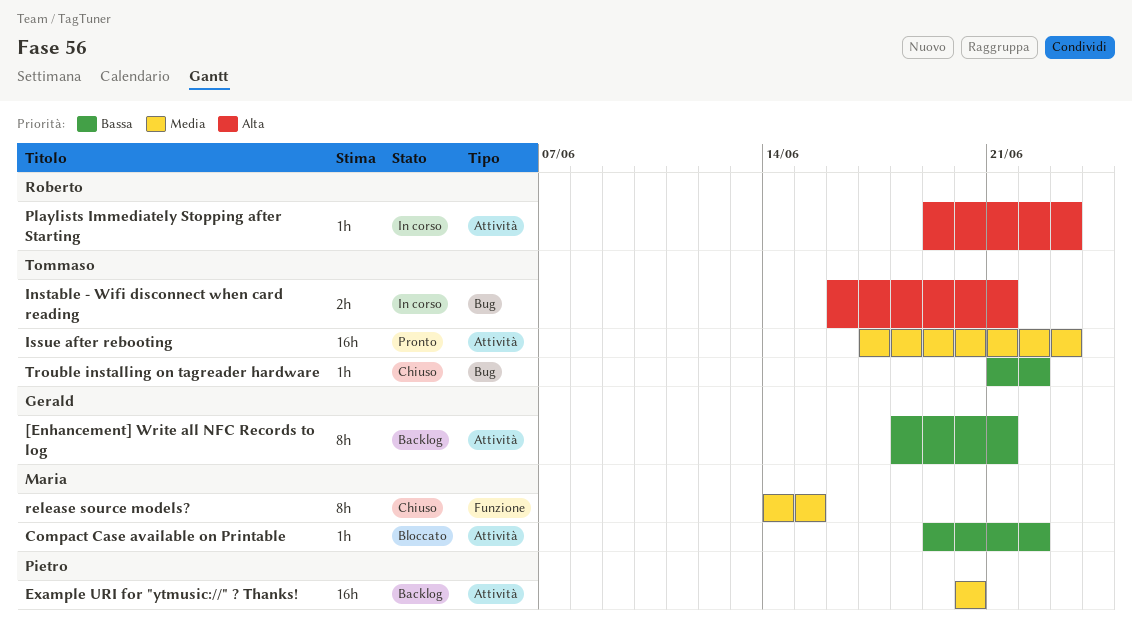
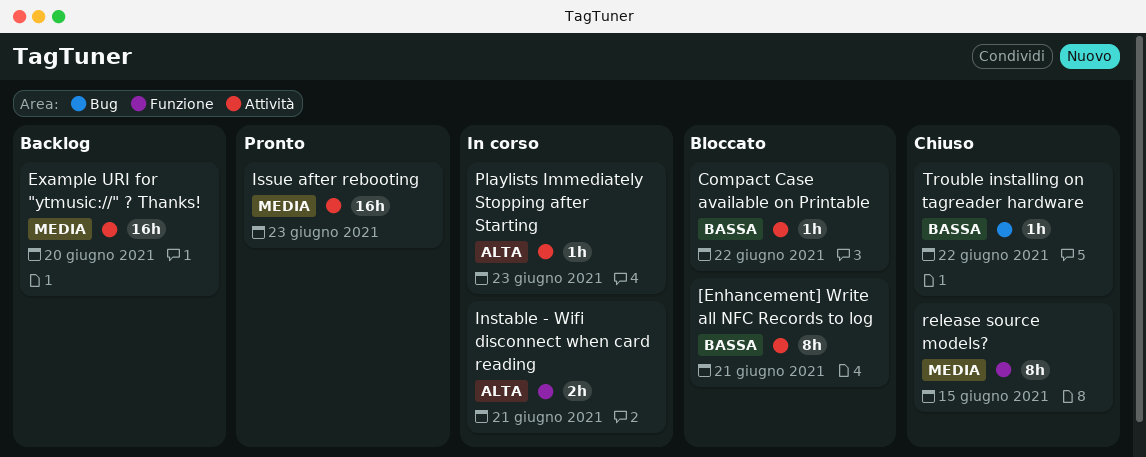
[Enhancement] Write all NFC Records to log, status: Backlog -> Bloccato
Instable - Wifi disconnect when card reading, label: Bug -> Funzione

